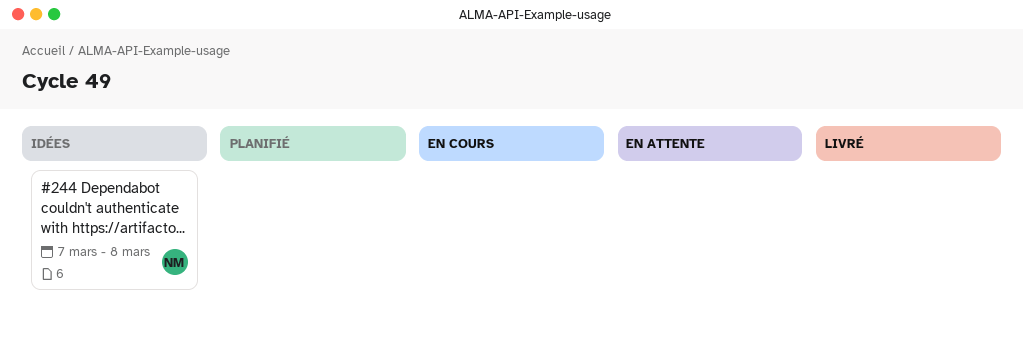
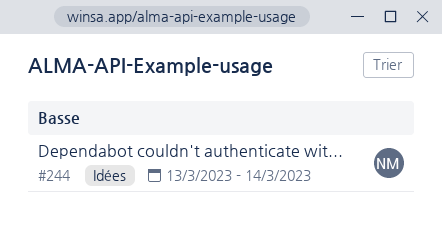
#244, start: Mar 7 -> Mar 13
#244, due: Mar 8 -> Mar 14

